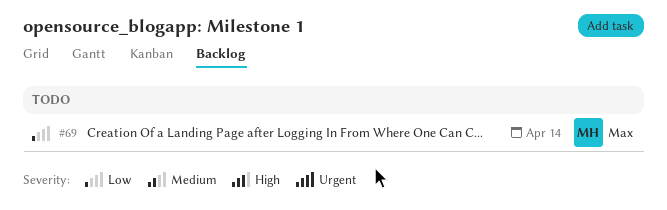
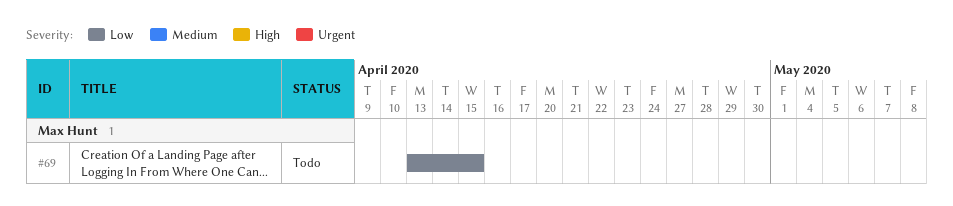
#69, due: Apr 14 -> Apr 15

